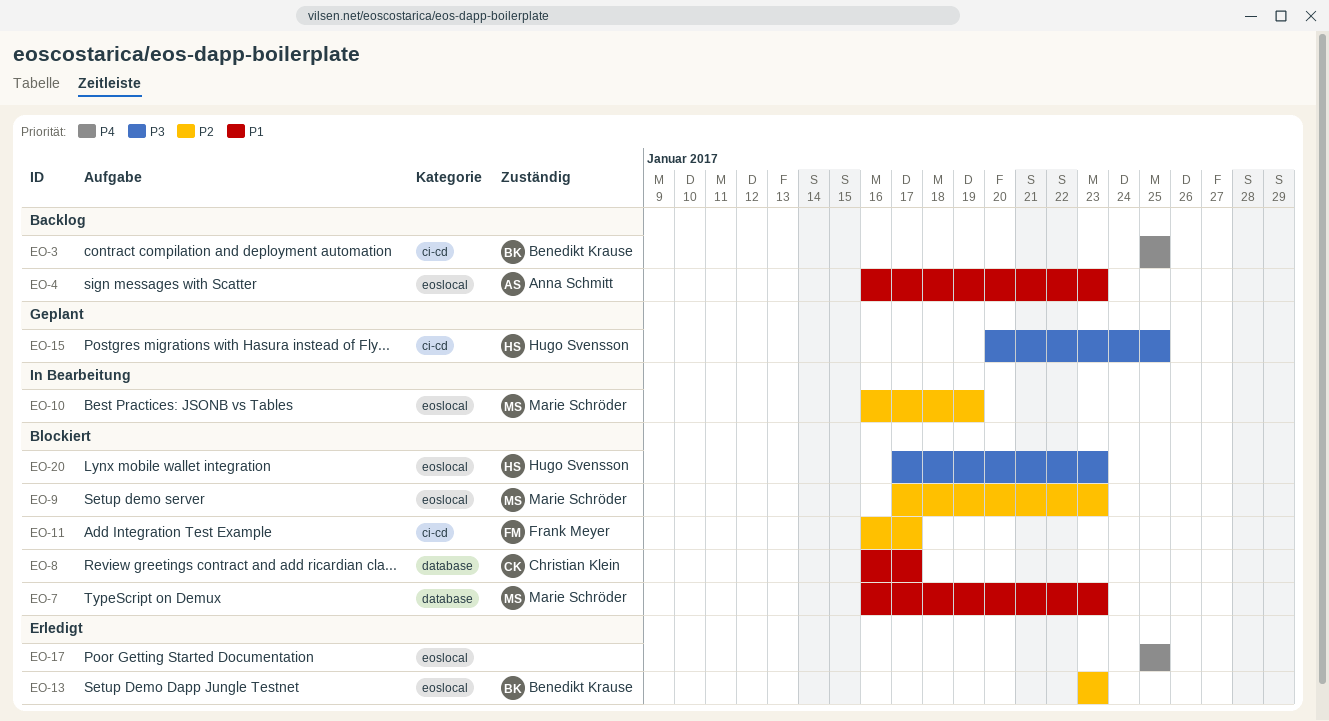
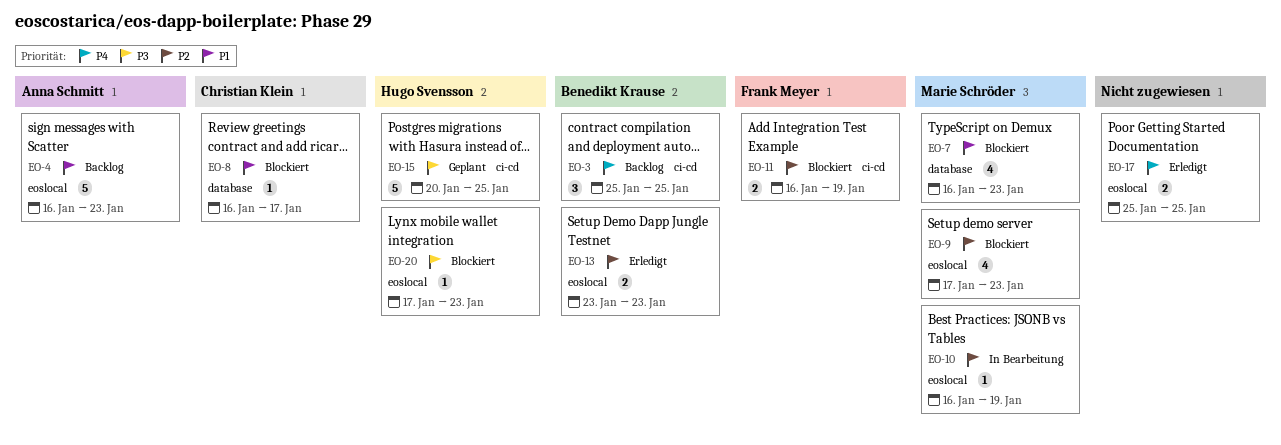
EO-11, due: Jan 17 -> Jan 19

